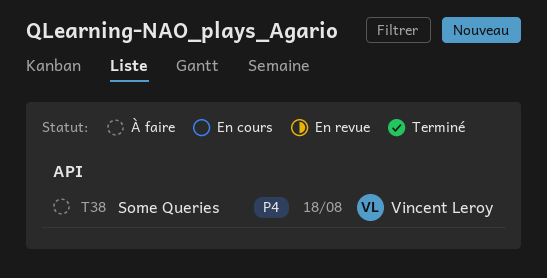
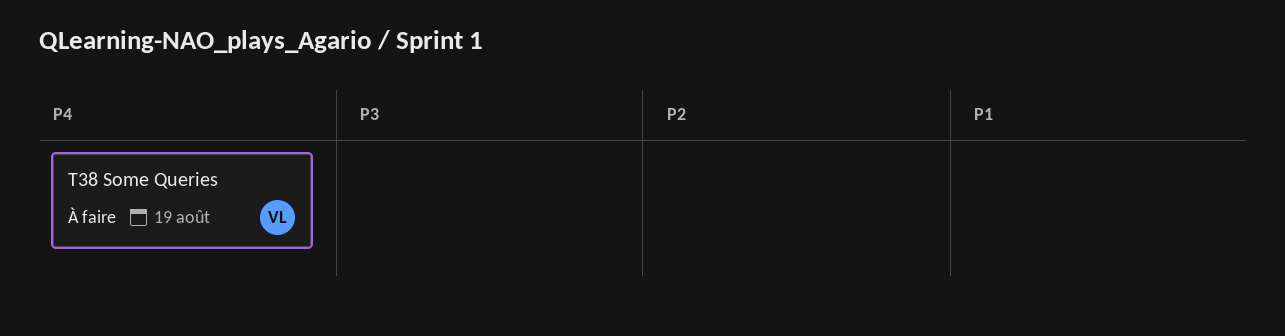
T38, due: Aug 18 -> Aug 19

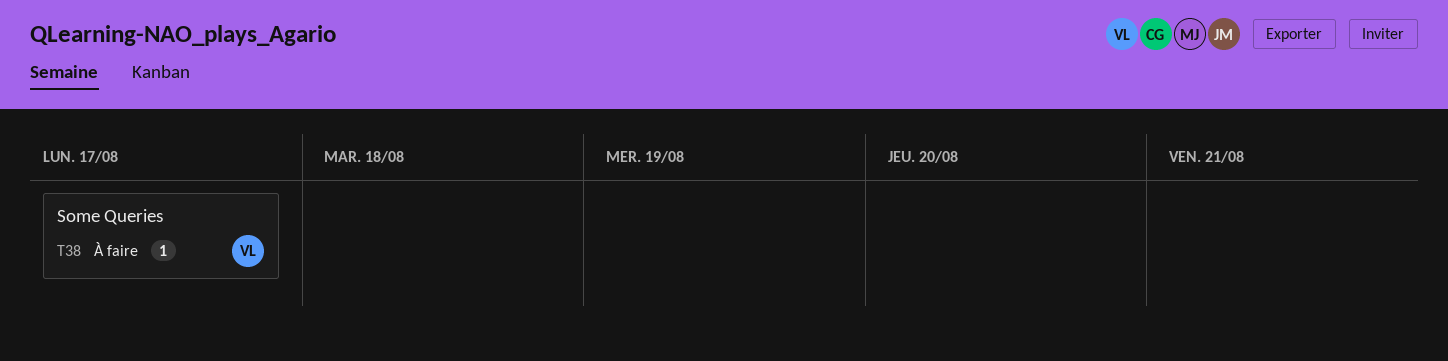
T38, due: Aug 19 -> Aug 17

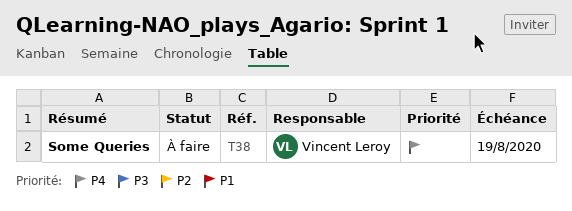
T38, due: Aug 17 -> Aug 19

